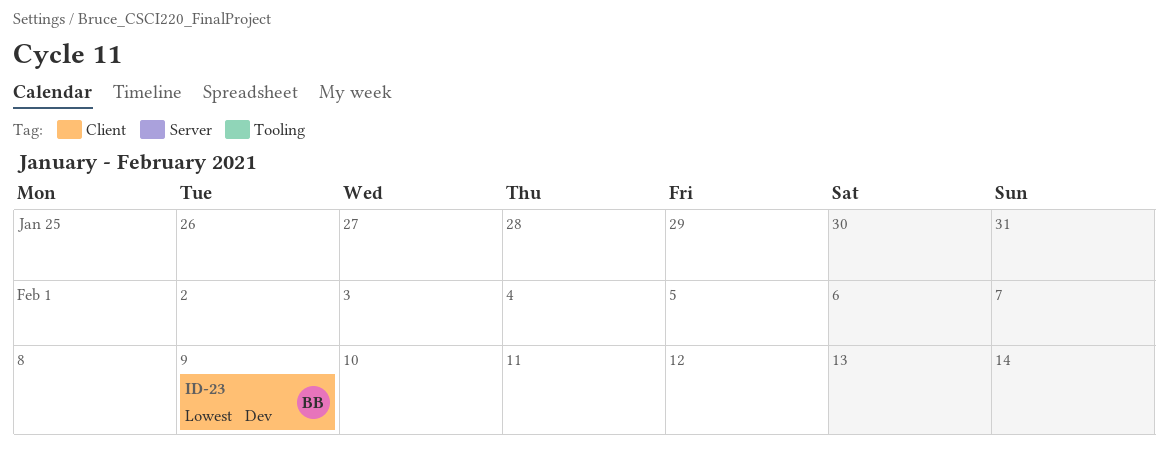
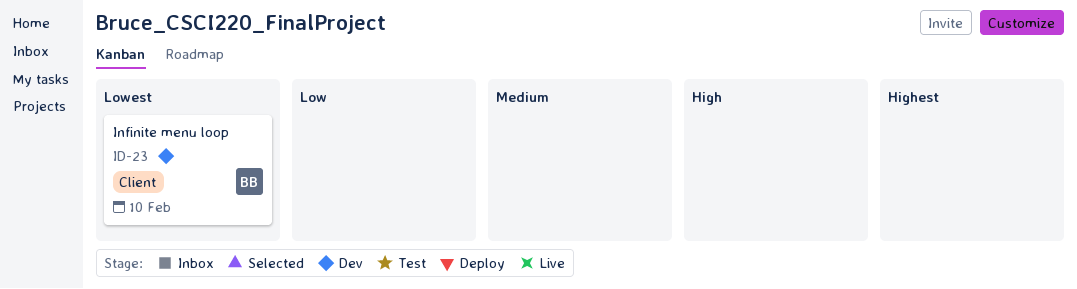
ID-23, due: Feb 9 -> Feb 10

